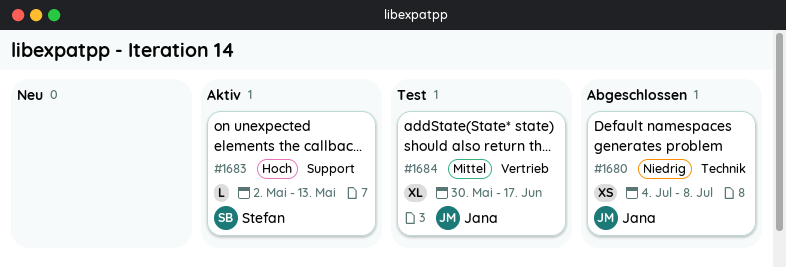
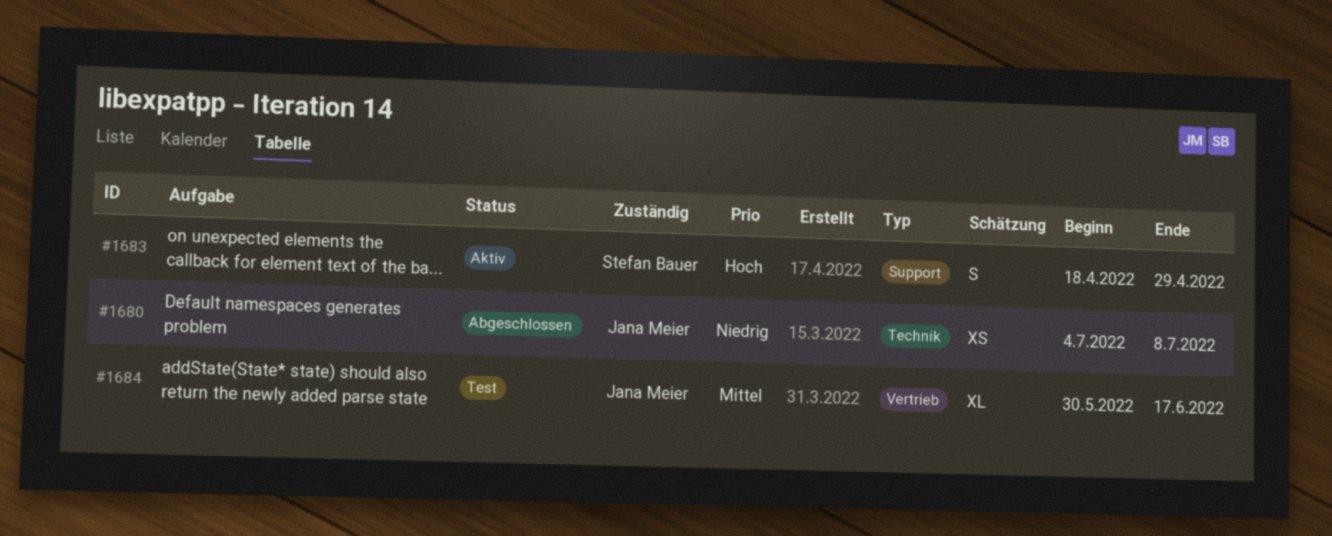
#1683, estimate: L -> S
#1683, start: May 2 -> Apr 18
#1683, due: May 13 -> Apr 29

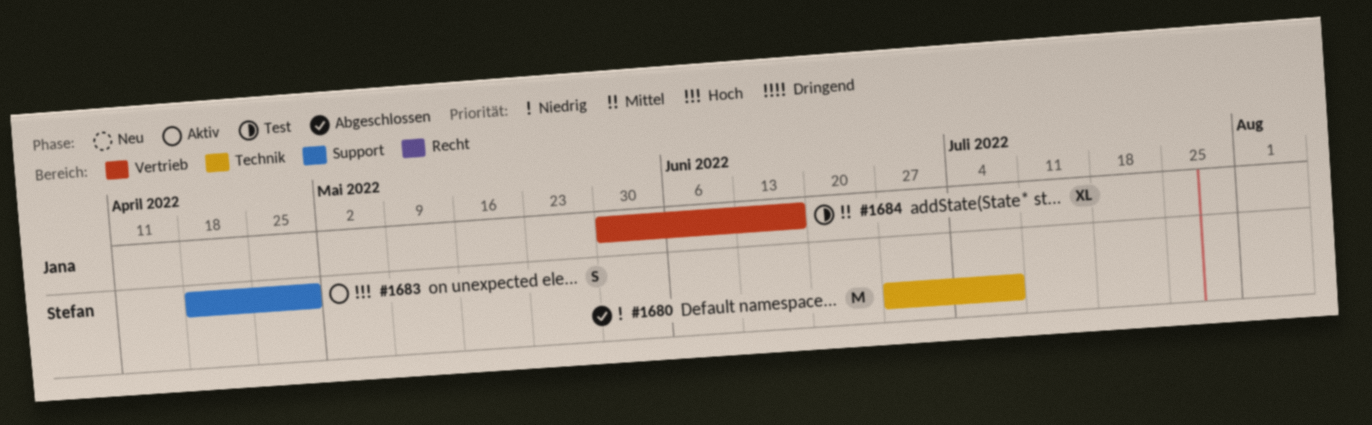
#1680, owner: Jana Meier -> Stefan Bauer
#1680, estimate: XS -> M
#1680, start: Jul 4 -> Jun 27

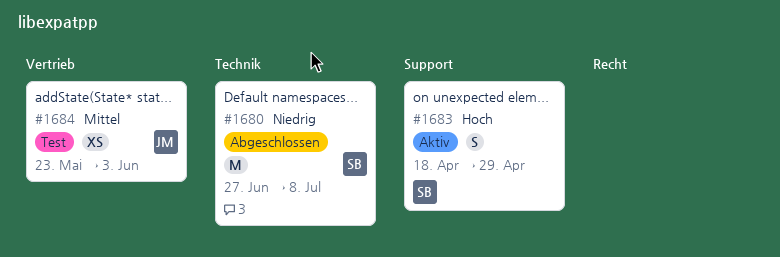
#1684, estimate: XL -> XS
#1684, start: May 30 -> May 23
#1684, due: Jun 17 -> Jun 3

